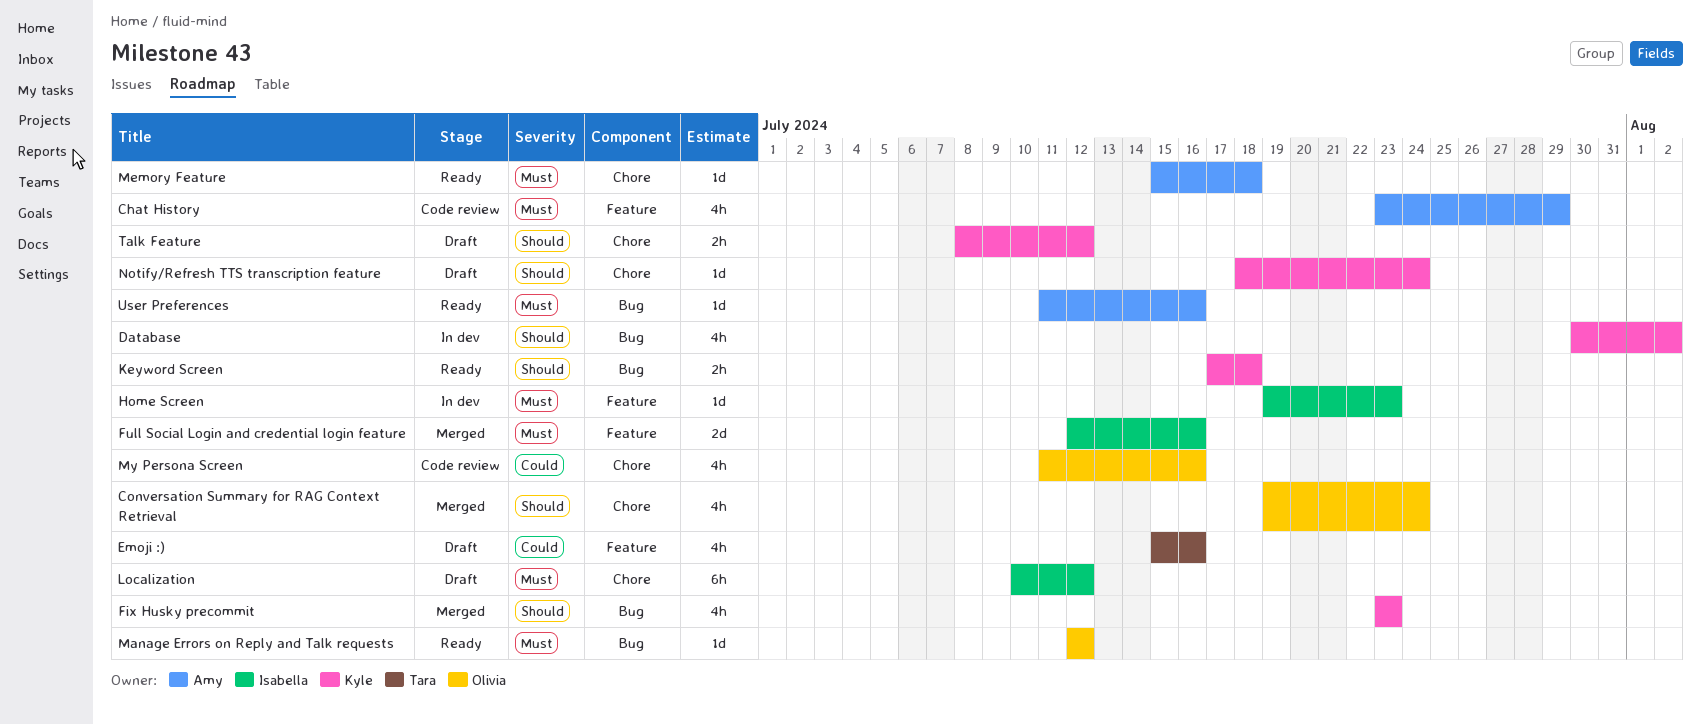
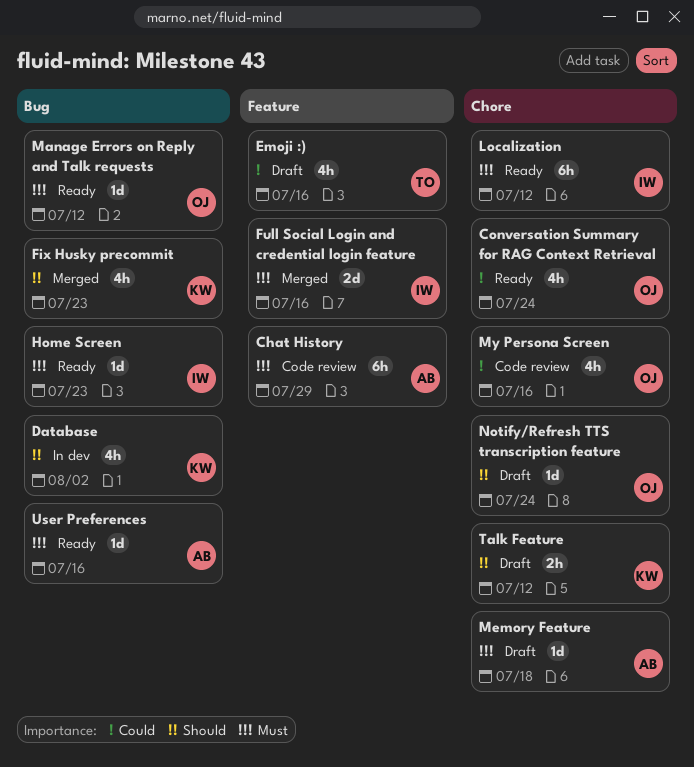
Chat History, estimate: 4h -> 6h
Conversation Summary for RAG Context Retrieval, status: Merged -> Ready
Conversation Summary for RAG Context Retrieval, priority: Should -> Could
Home Screen, status: In dev -> Ready
Home Screen, label: Feature -> Bug
Keyword Screen: present -> none
Localization, status: Draft -> Ready
Memory Feature, status: Ready -> Draft
Notify/Refresh TTS transcription feature, owner: Kyle -> Olivia

